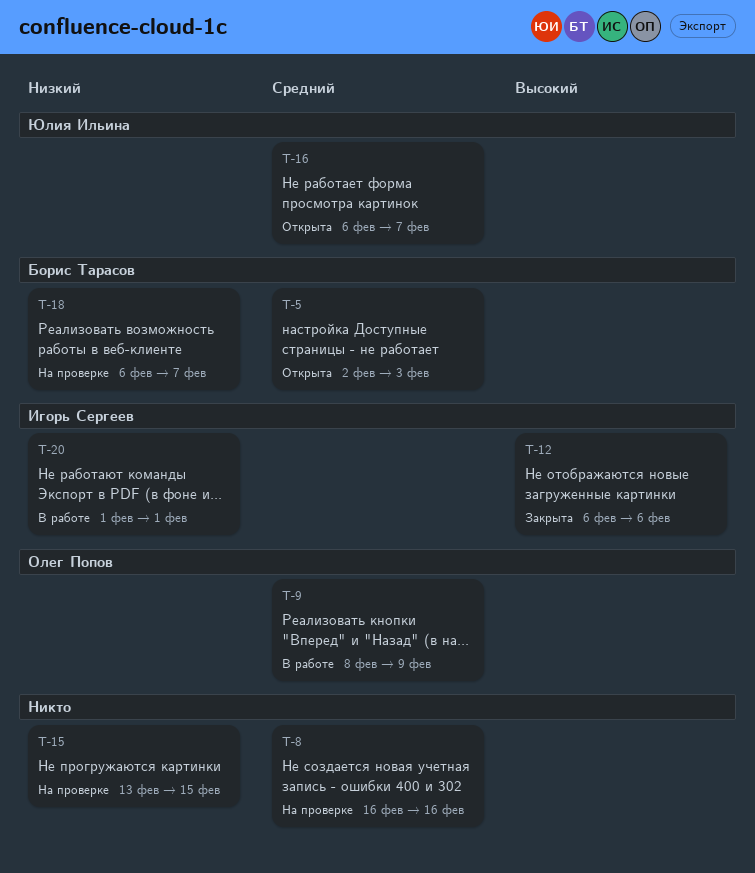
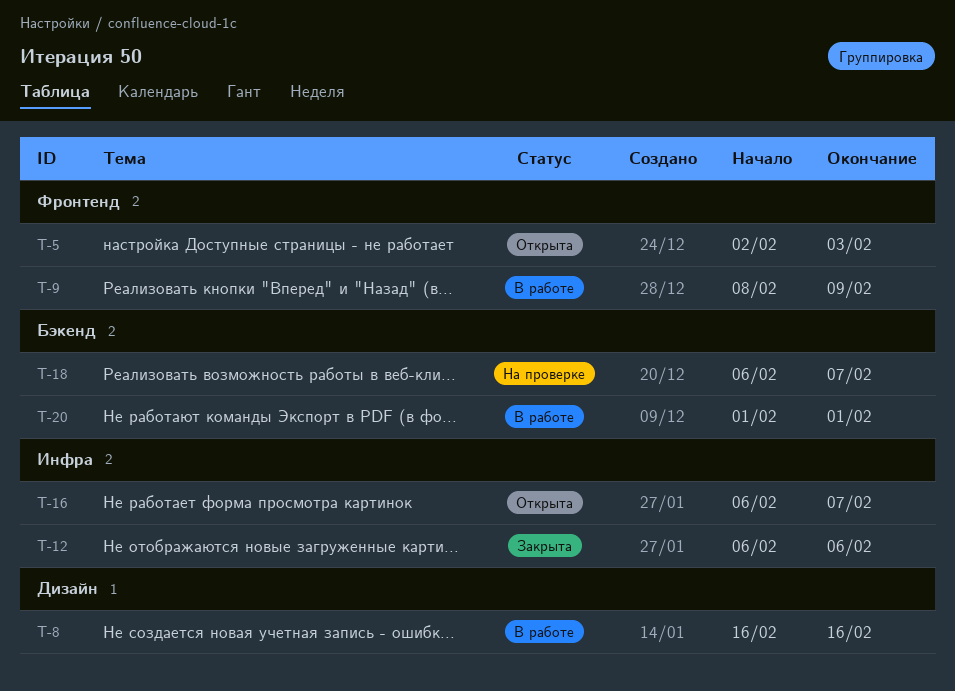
T-8, status: На проверке -> В работе
T-15: present -> none

